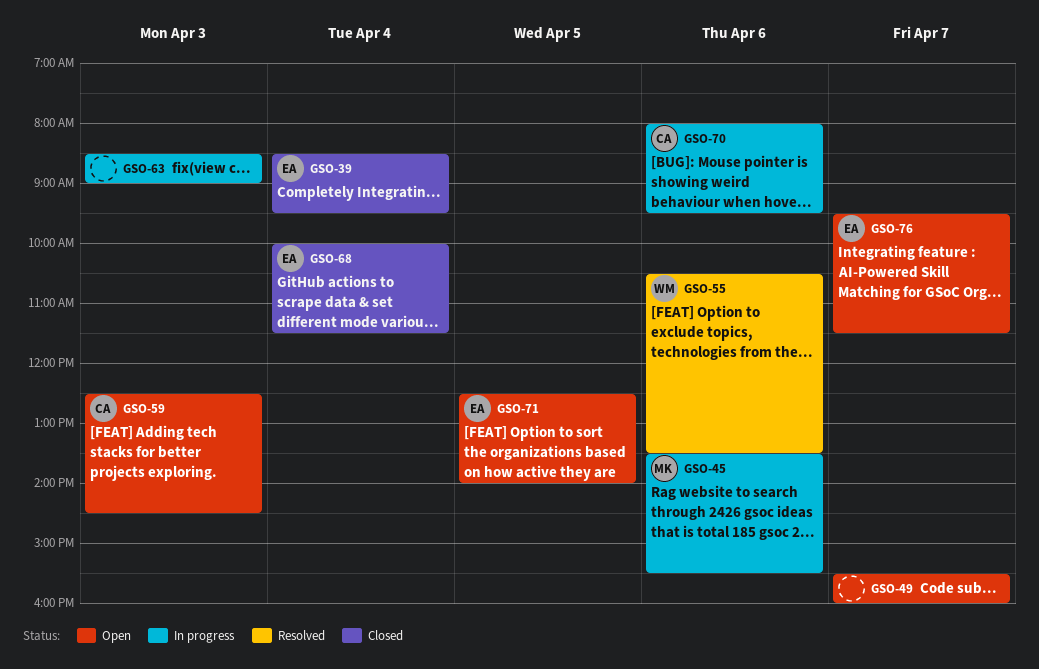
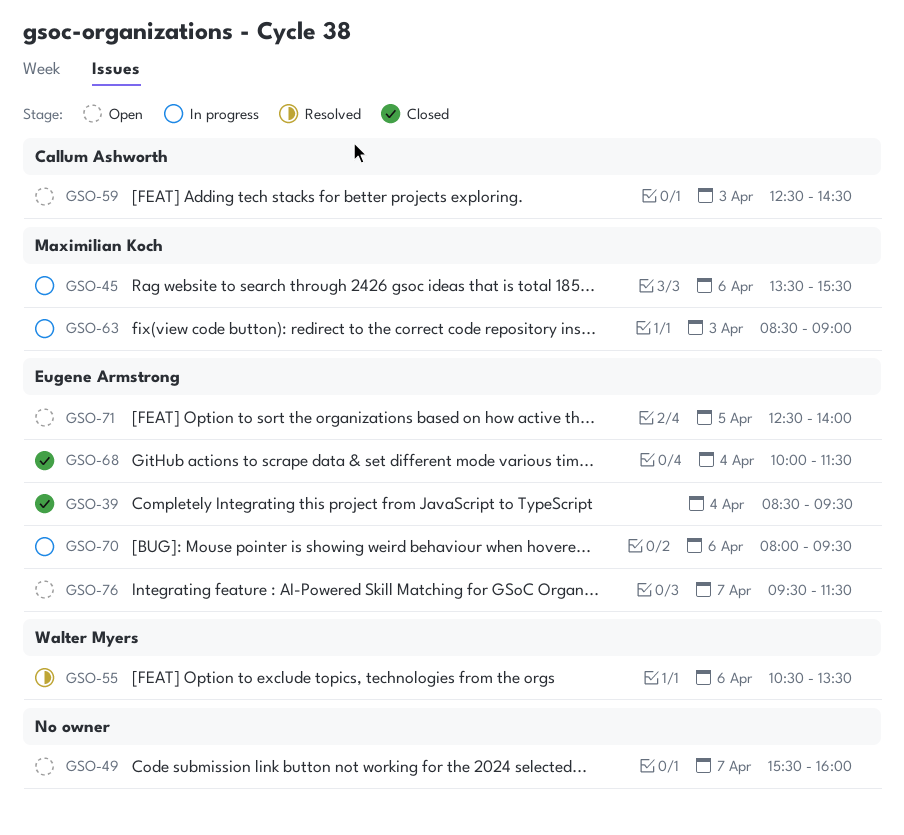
GSO-63, owner: none -> Maximilian Koch
GSO-70, owner: Callum Ashworth -> Eugene Armstrong

